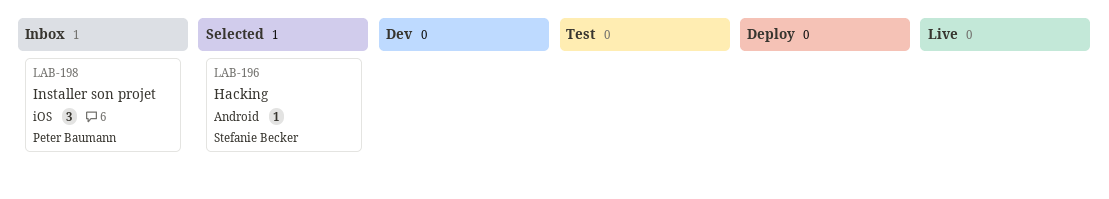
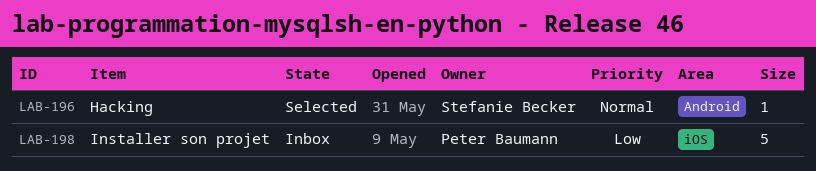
LAB-198, estimate: 3 -> 5

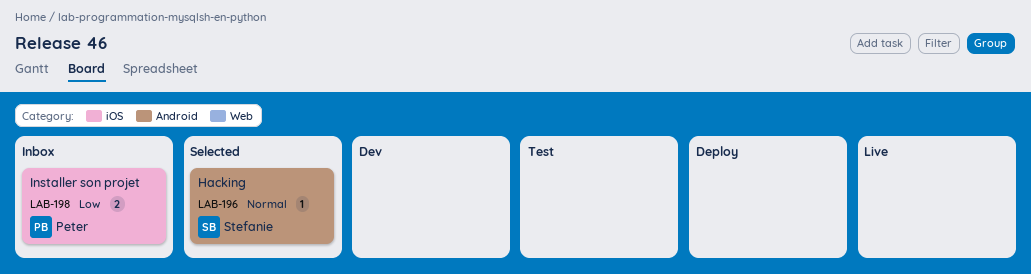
LAB-198, estimate: 5 -> 2

